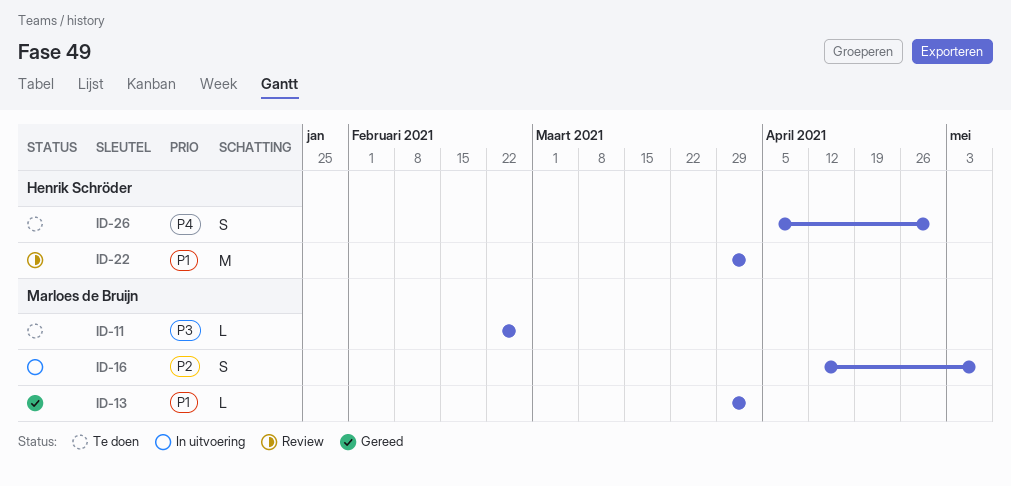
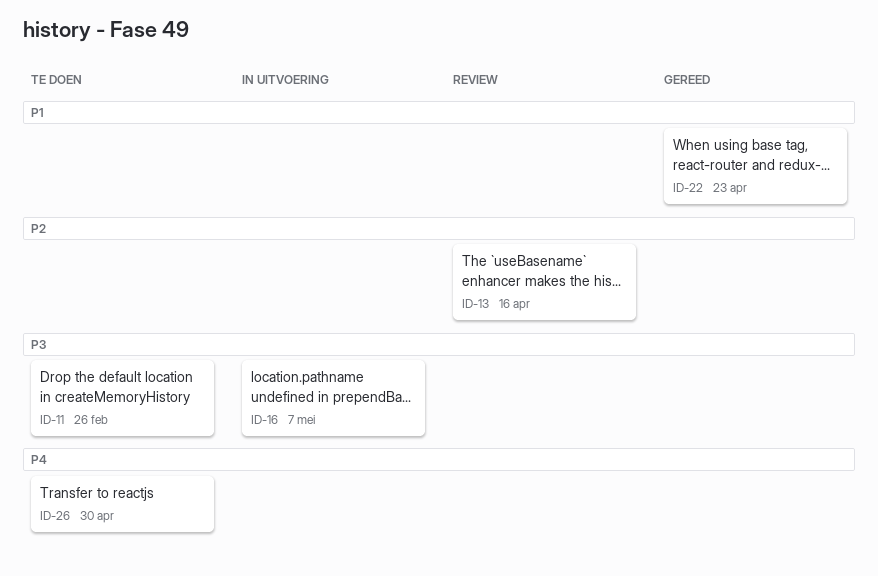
ID-13, status: Gereed -> Review
ID-13, priority: P1 -> P2
ID-13, due: Apr 2 -> Apr 16
ID-16, priority: P2 -> P3
ID-22, status: Review -> Gereed
ID-22, due: Apr 2 -> Apr 23

